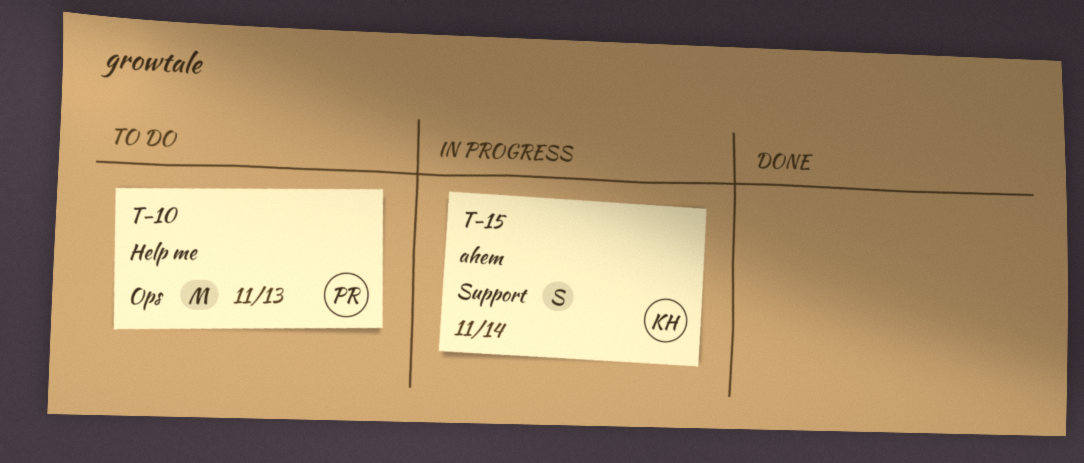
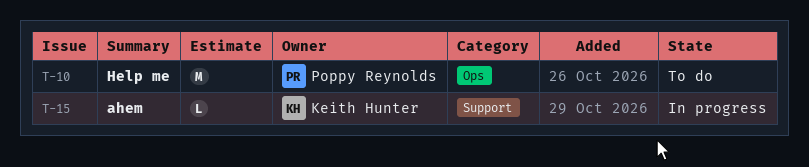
T-15, estimate: S -> L

